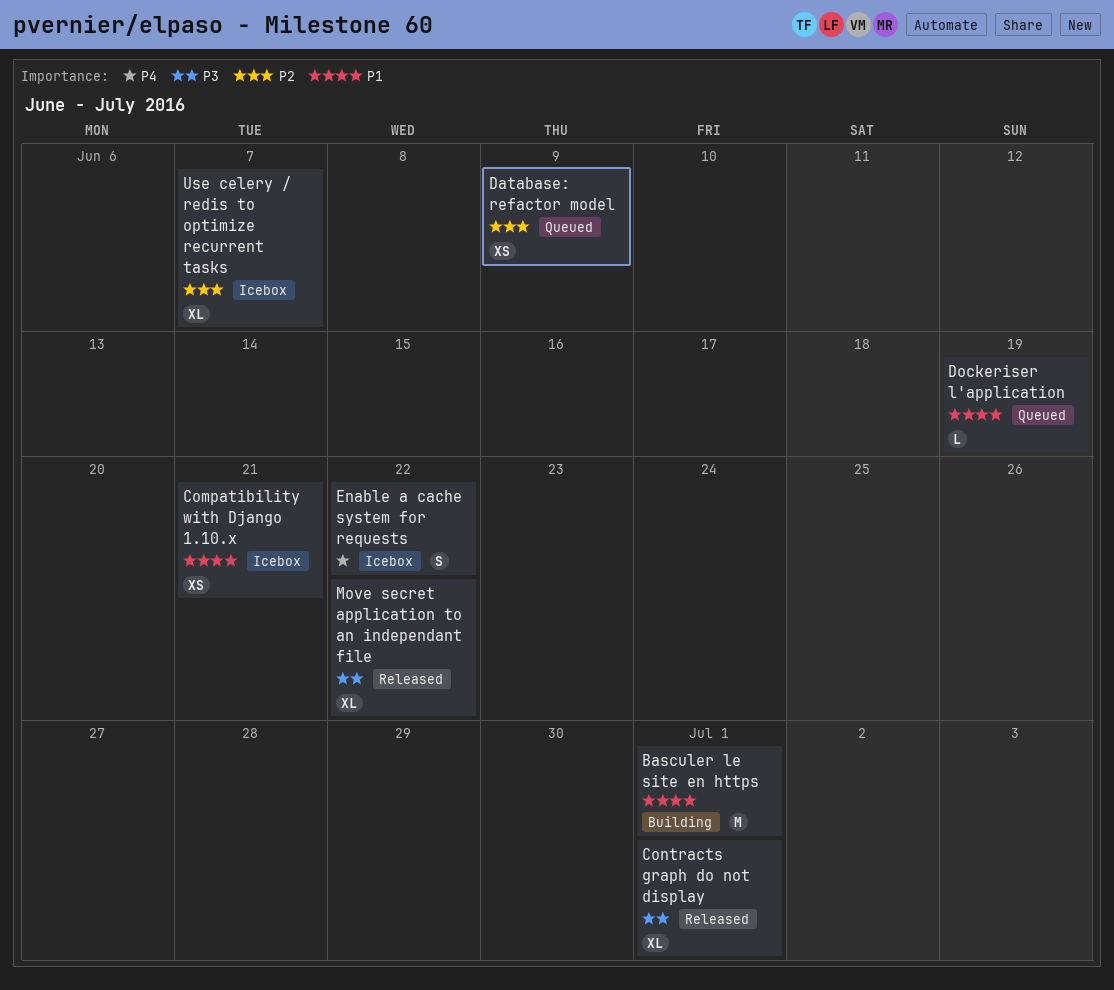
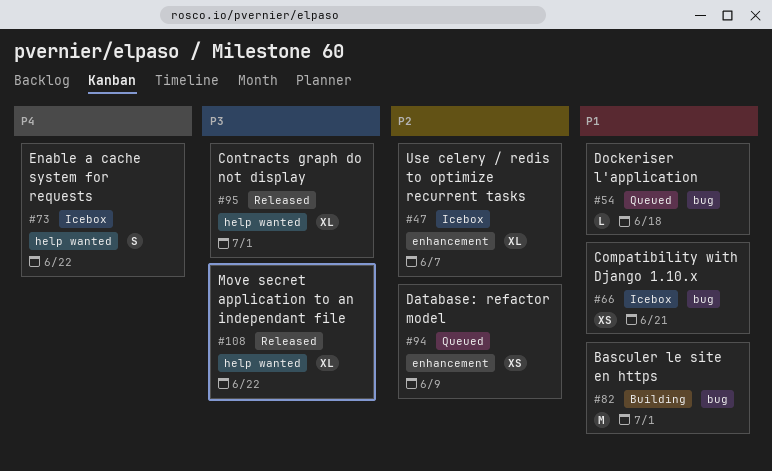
Dockeriser l'application, due: Jun 19 -> Jun 18

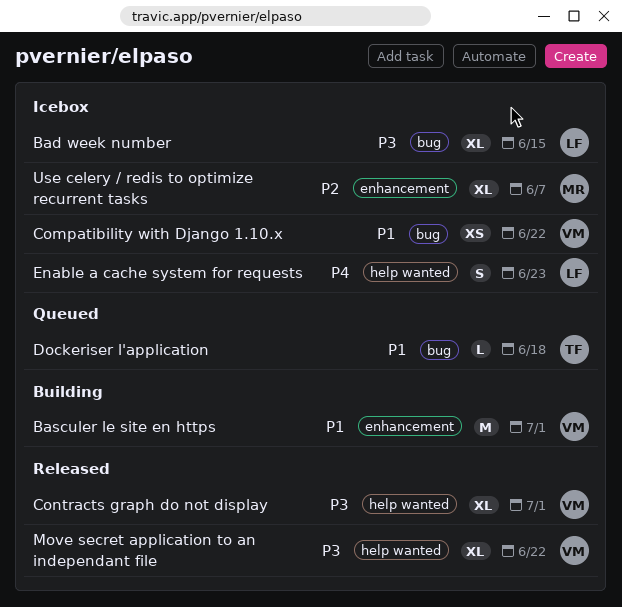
Bad week number: none -> present
Basculer le site en https, label: bug -> enhancement
Compatibility with Django 1.10.x, due: Jun 21 -> Jun 22
Database: refactor model: present -> none
Enable a cache system for requests, due: Jun 22 -> Jun 23

